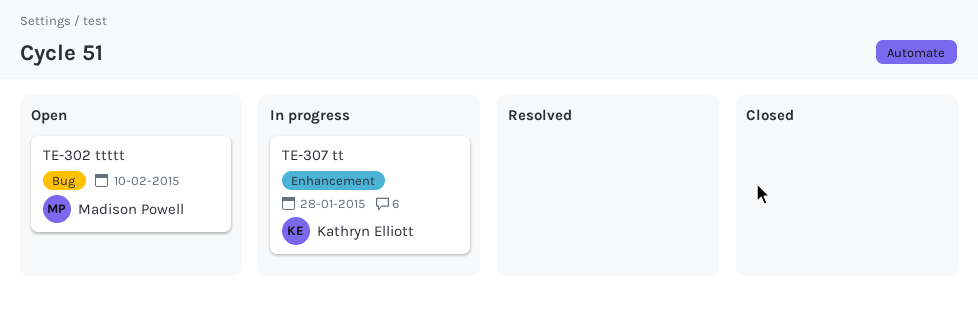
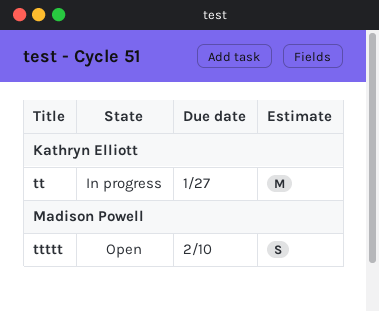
tt, due: Jan 28 -> Jan 27

